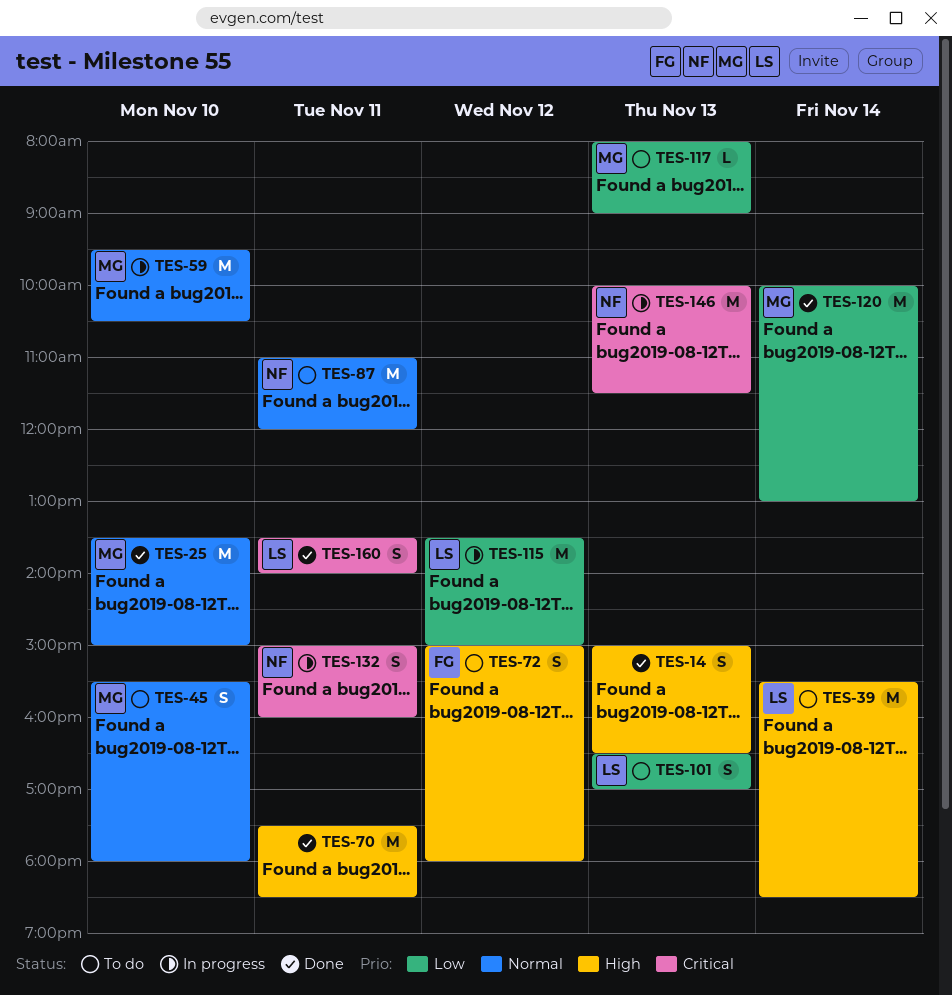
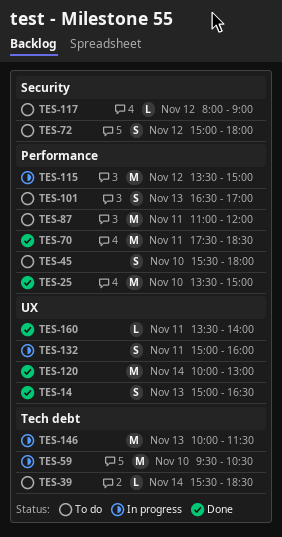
TES-39, estimate: M -> L
TES-117, day: Nov 13 -> Nov 12
TES-160, estimate: S -> L

